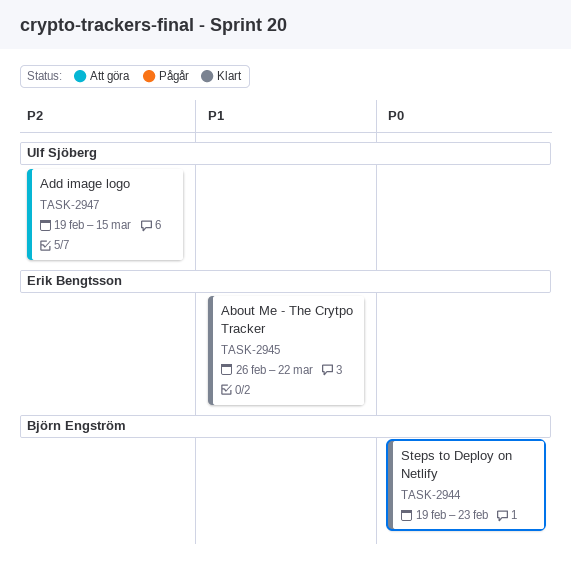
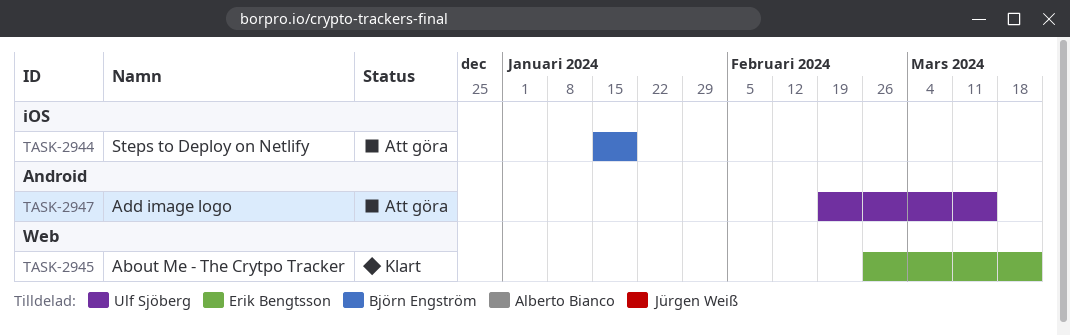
TASK-2944, status: Klart -> Att göra
TASK-2944, start: Feb 19 -> Jan 15
TASK-2944, due: Feb 23 -> Jan 19

